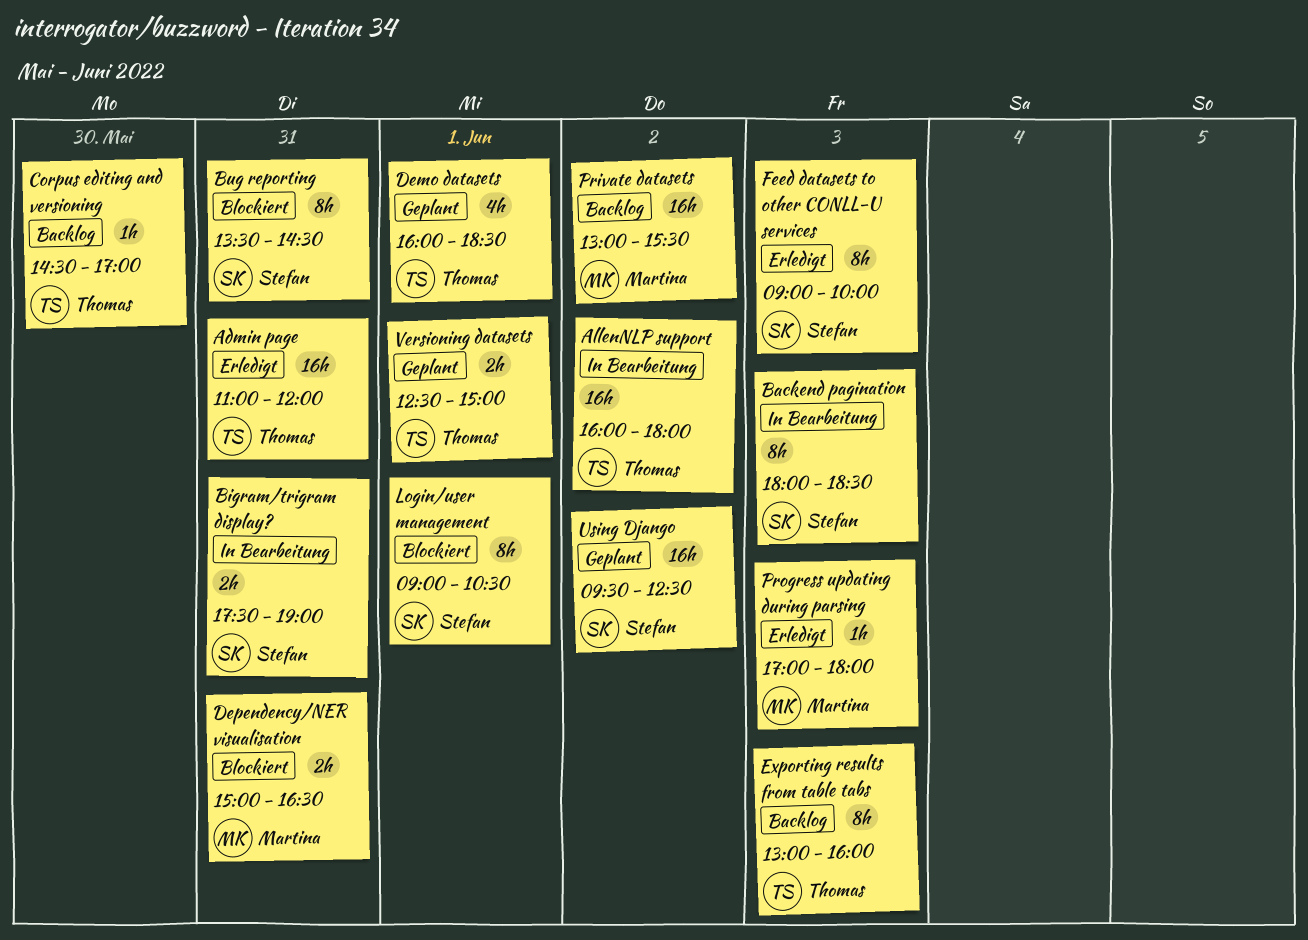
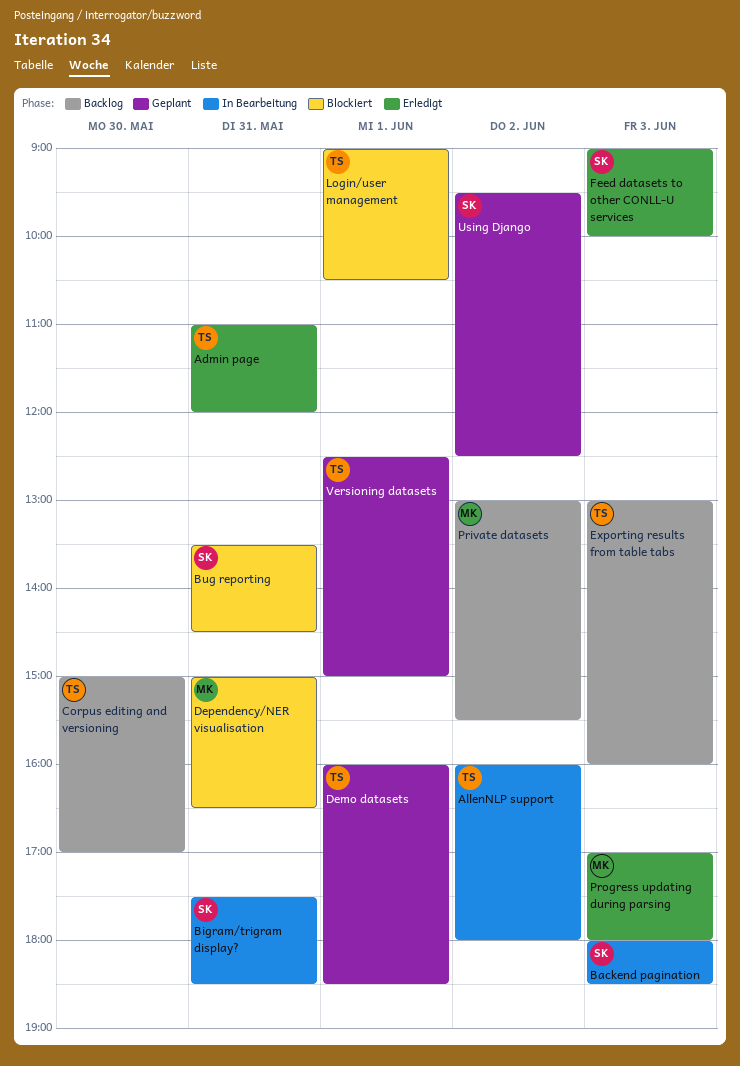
Bigram/trigram display?, ends: 19:00 -> 18:30
Corpus editing and versioning, begins: 14:30 -> 15:00
Login/user management, owner: Stefan -> Thomas

